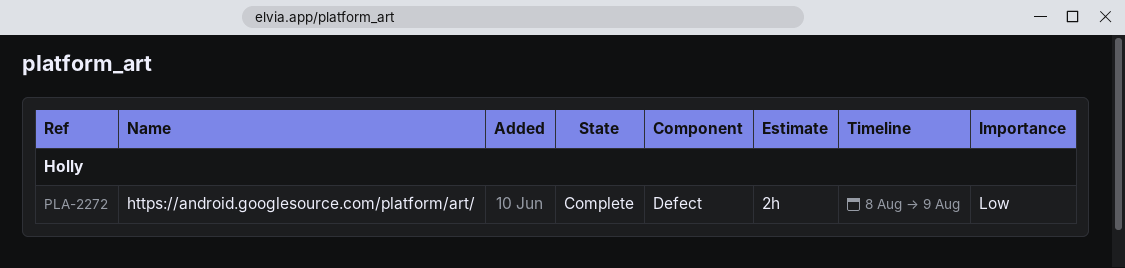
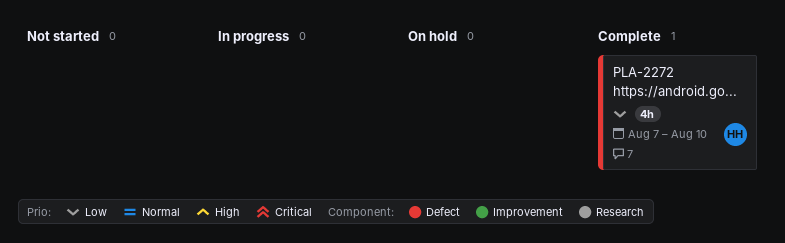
PLA-2272, estimate: 2h -> 4h
PLA-2272, start: Aug 8 -> Aug 7
PLA-2272, due: Aug 9 -> Aug 10

